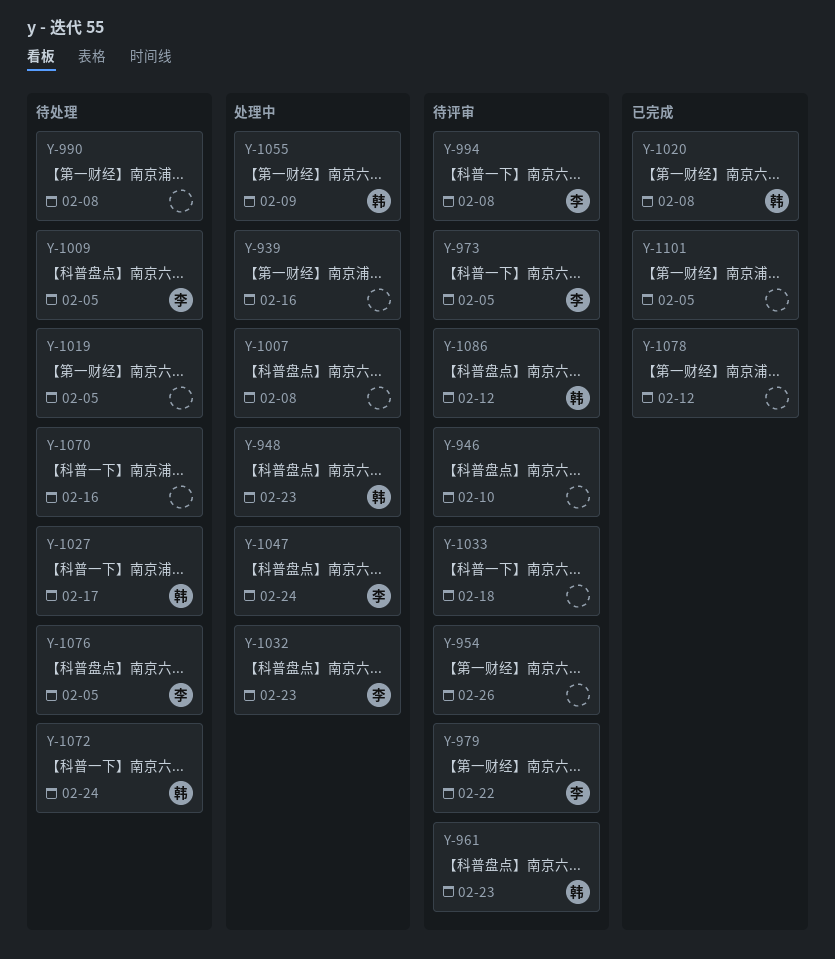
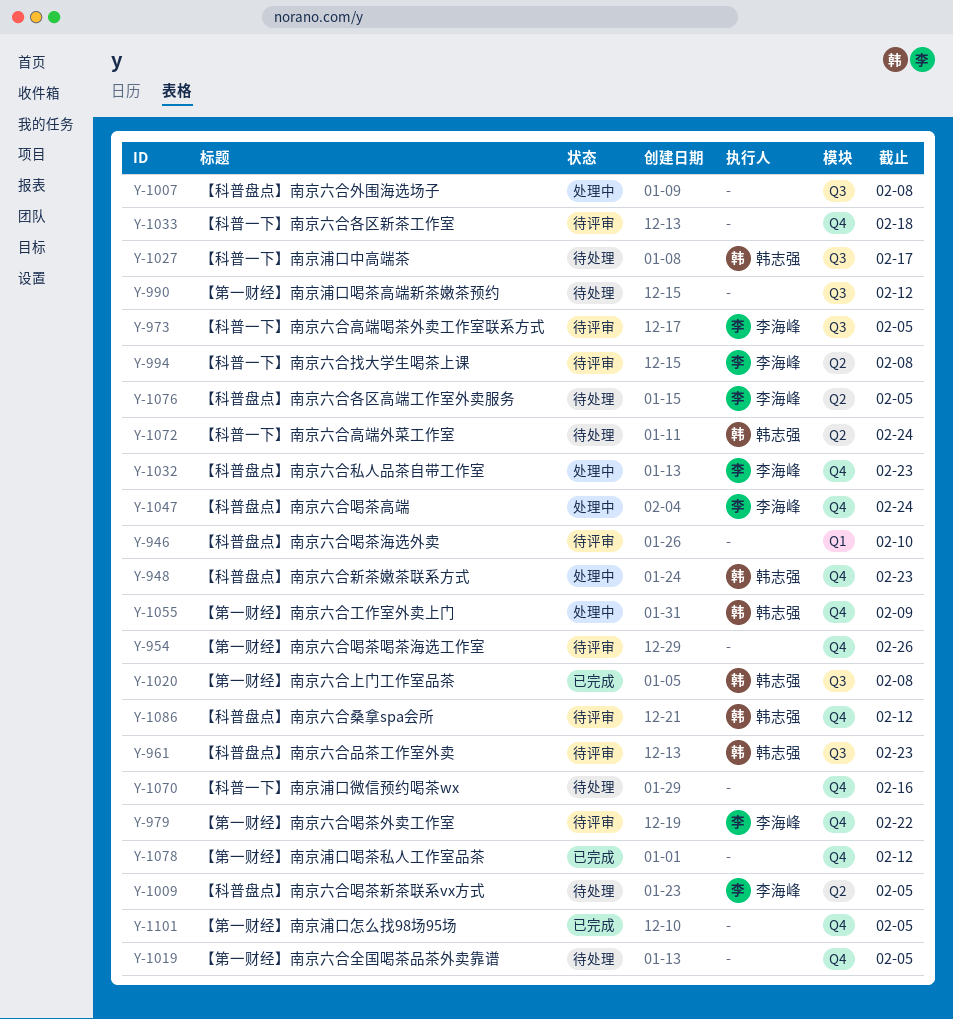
Y-939: present -> none
Y-990, due: Feb 8 -> Feb 12

